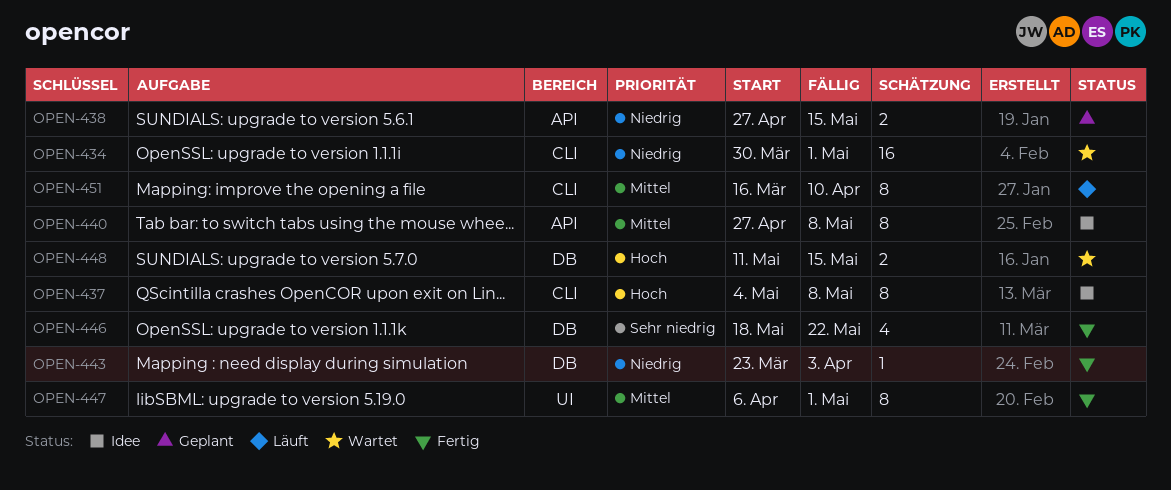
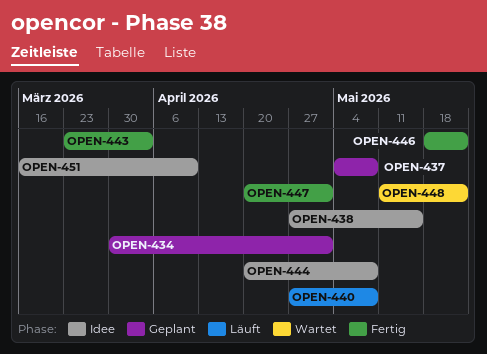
OPEN-434, status: Wartet -> Geplant
OPEN-437, status: Idee -> Geplant
OPEN-438, status: Geplant -> Idee
OPEN-440, status: Idee -> Läuft
OPEN-444: none -> present
OPEN-447, start: Apr 6 -> Apr 20
OPEN-448, due: May 15 -> May 22
OPEN-451, status: Läuft -> Idee

